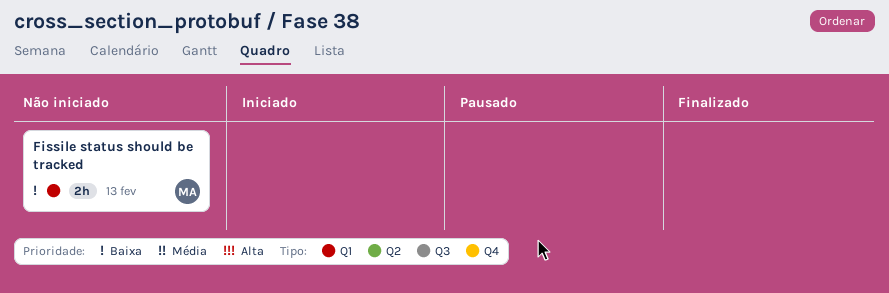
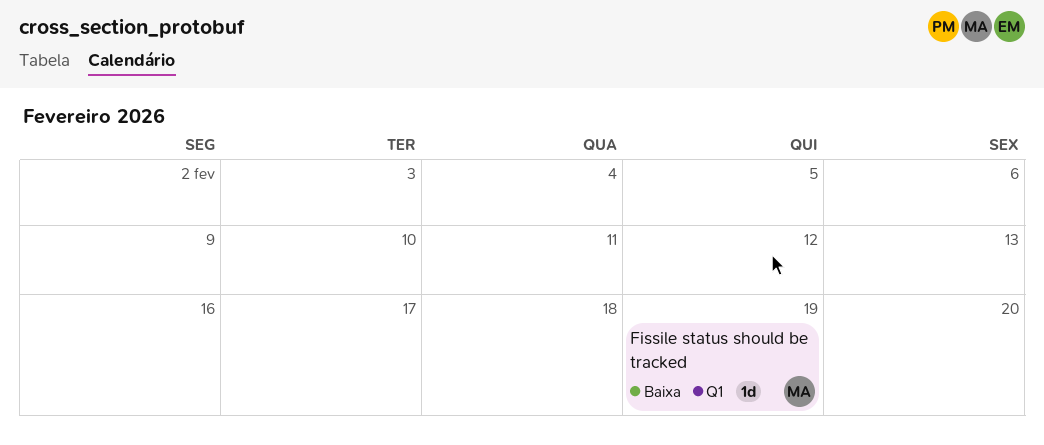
Fissile status should be tracked, estimate: 2h -> 1d
Fissile status should be tracked, due: Feb 13 -> Feb 19

